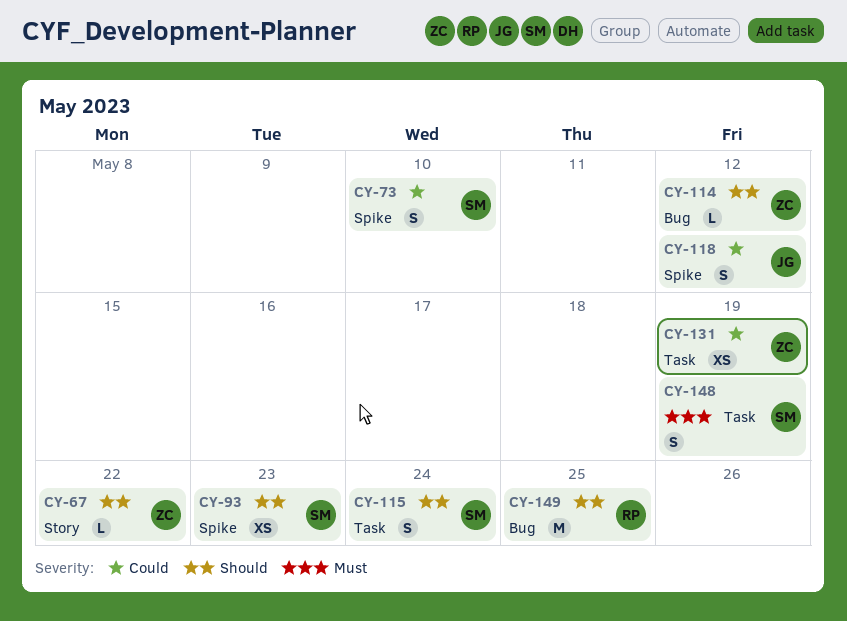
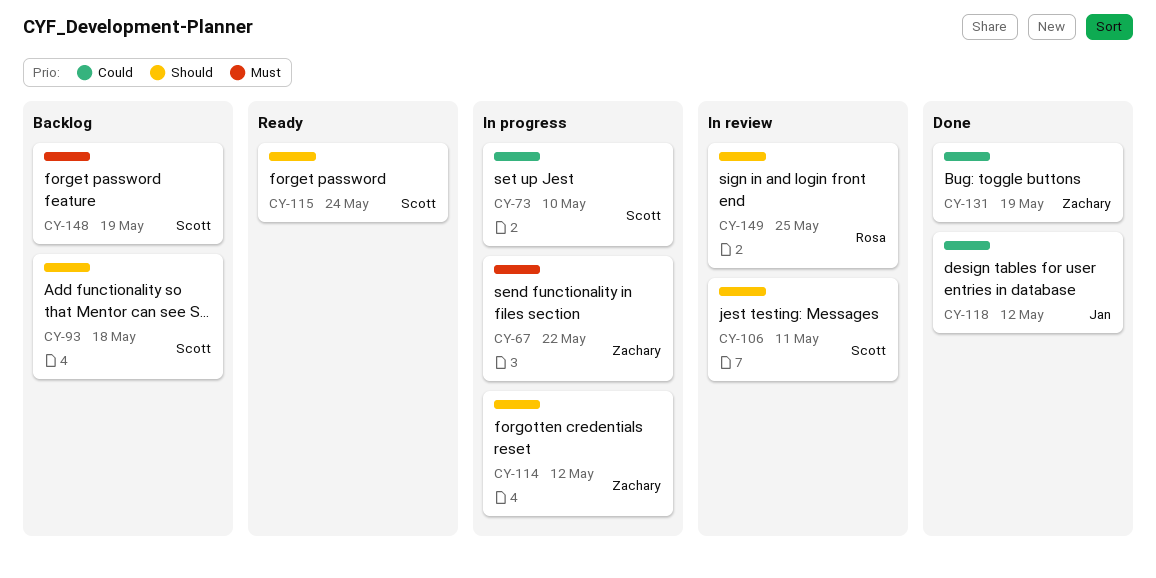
CY-67, priority: Should -> Must
CY-93, due: May 23 -> May 18
CY-106: none -> present

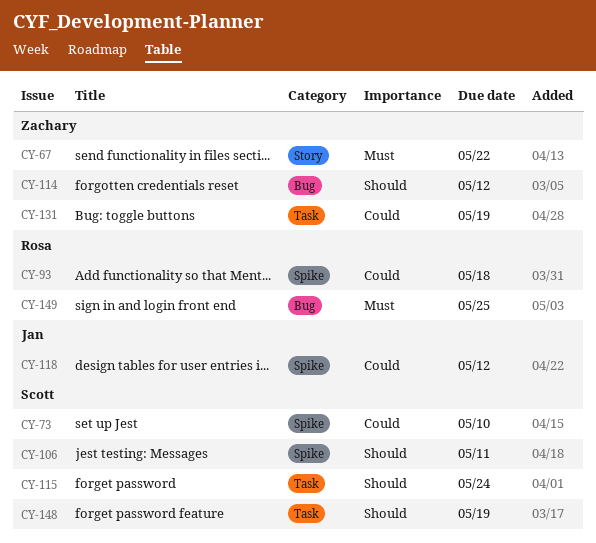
CY-93, owner: Scott -> Rosa
CY-93, priority: Should -> Could
CY-148, priority: Must -> Should
CY-149, priority: Should -> Must

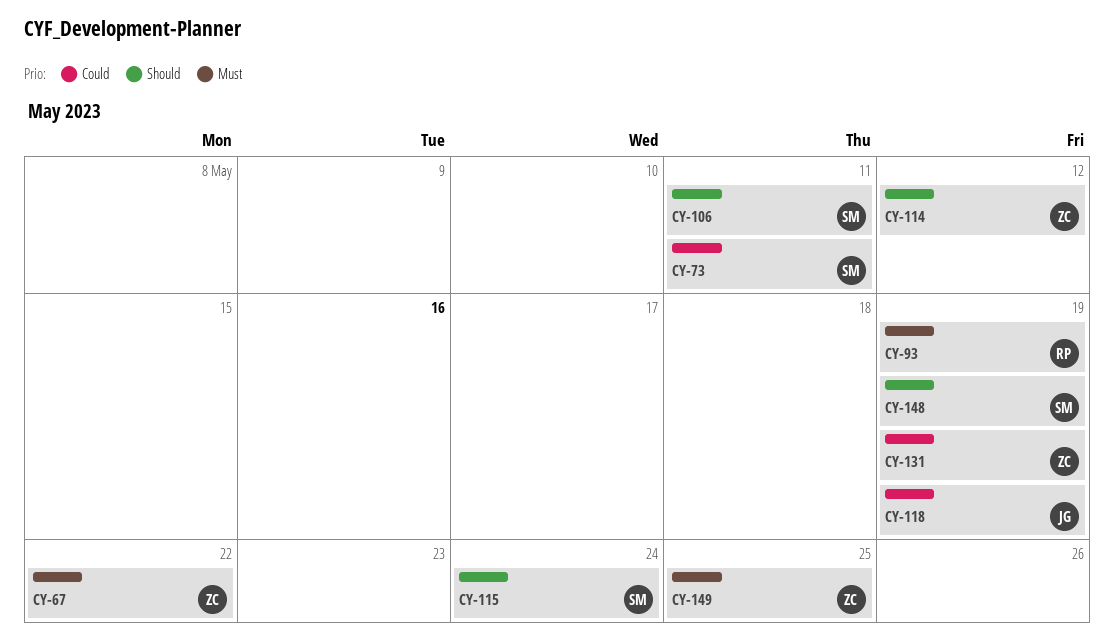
CY-73, due: May 10 -> May 11
CY-93, priority: Could -> Must
CY-93, due: May 18 -> May 19
CY-118, due: May 12 -> May 19
CY-149, owner: Rosa -> Zachary

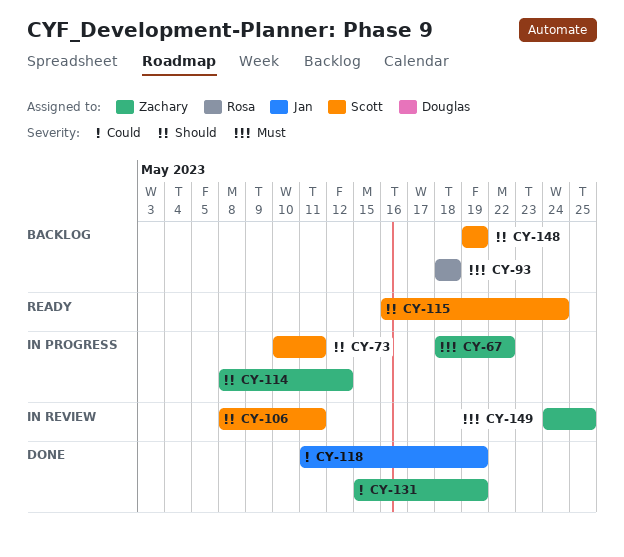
CY-73, priority: Could -> Should
CY-93, due: May 19 -> May 18

